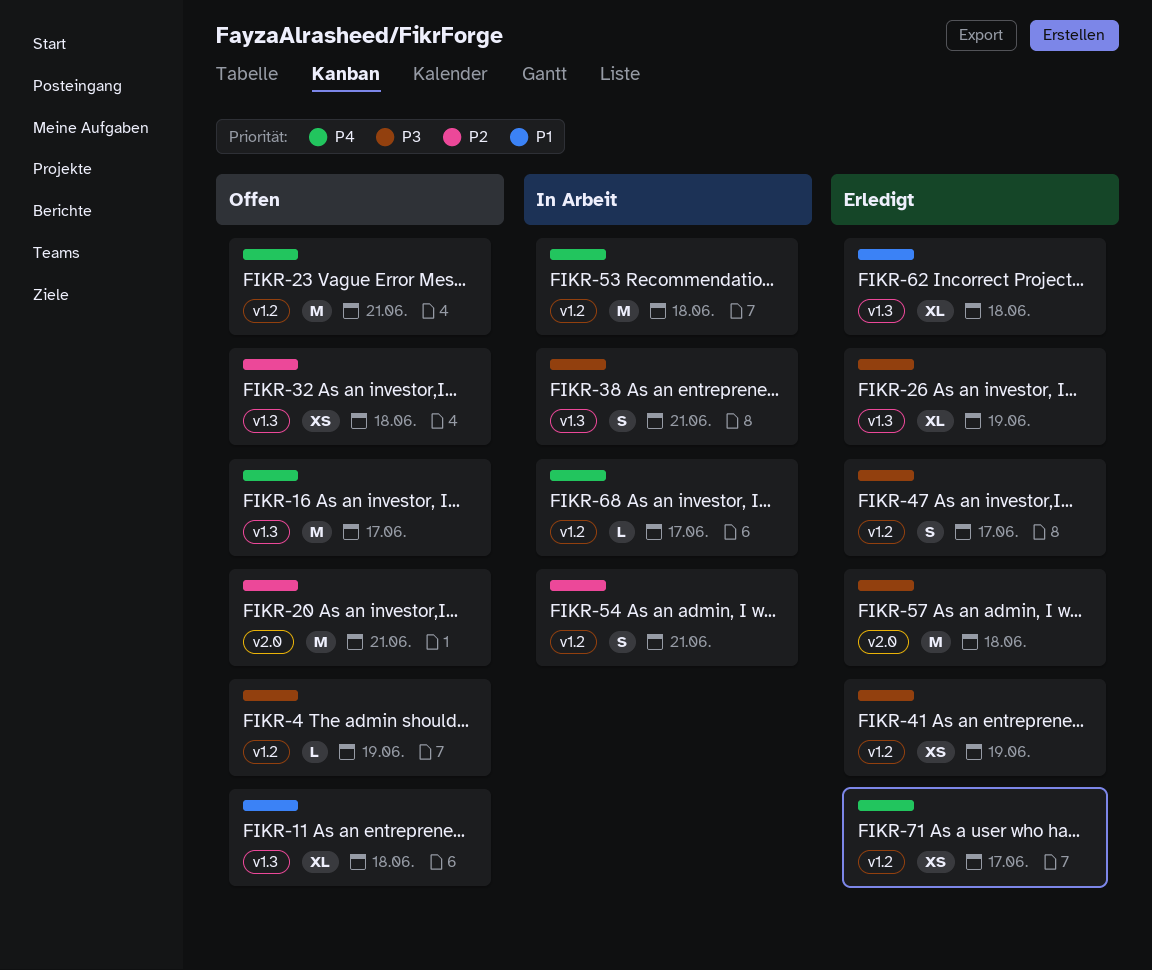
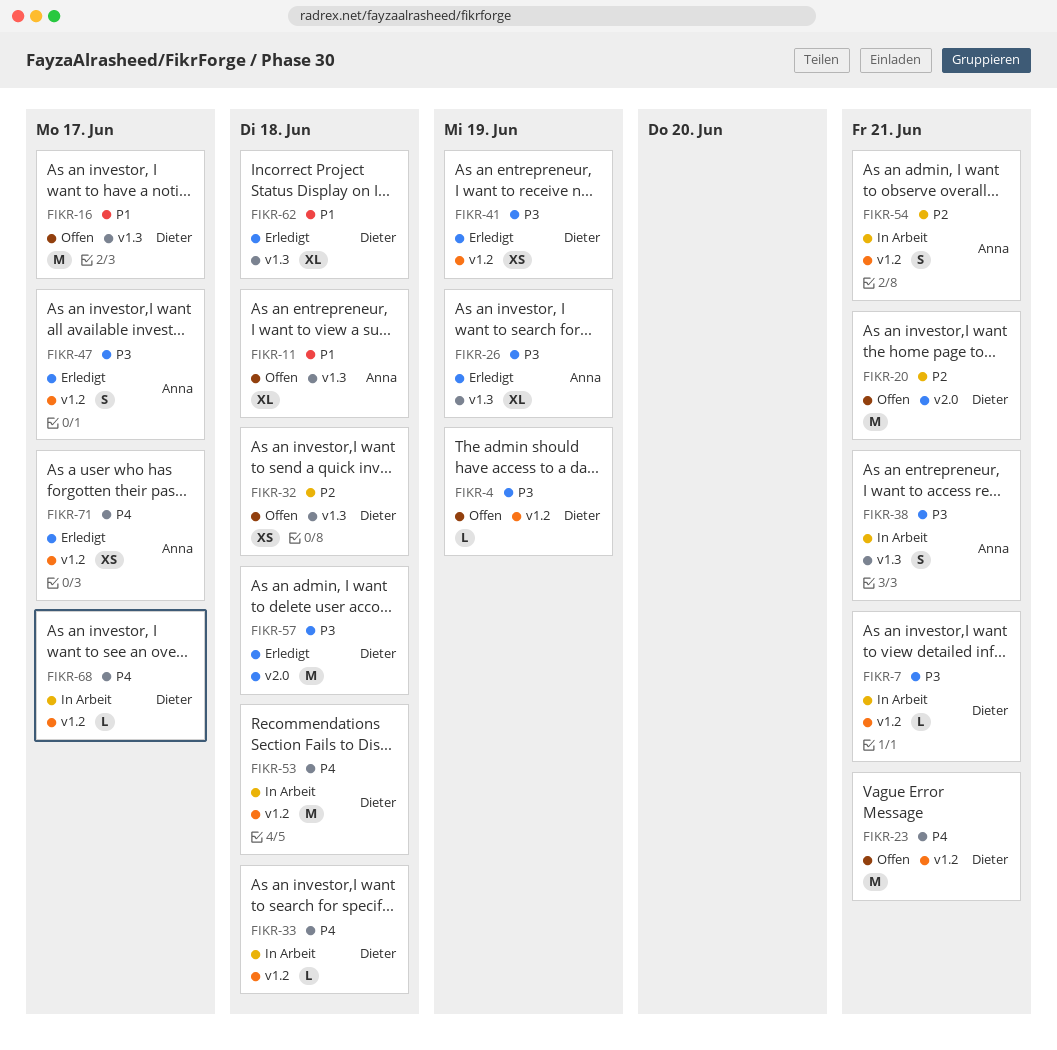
FIKR-7: none -> present
FIKR-16, priority: P4 -> P1
FIKR-33: none -> present

